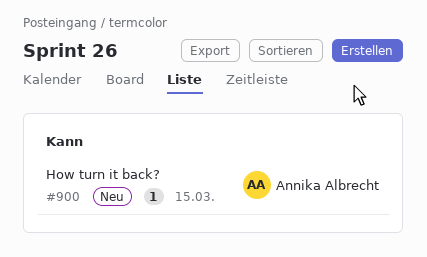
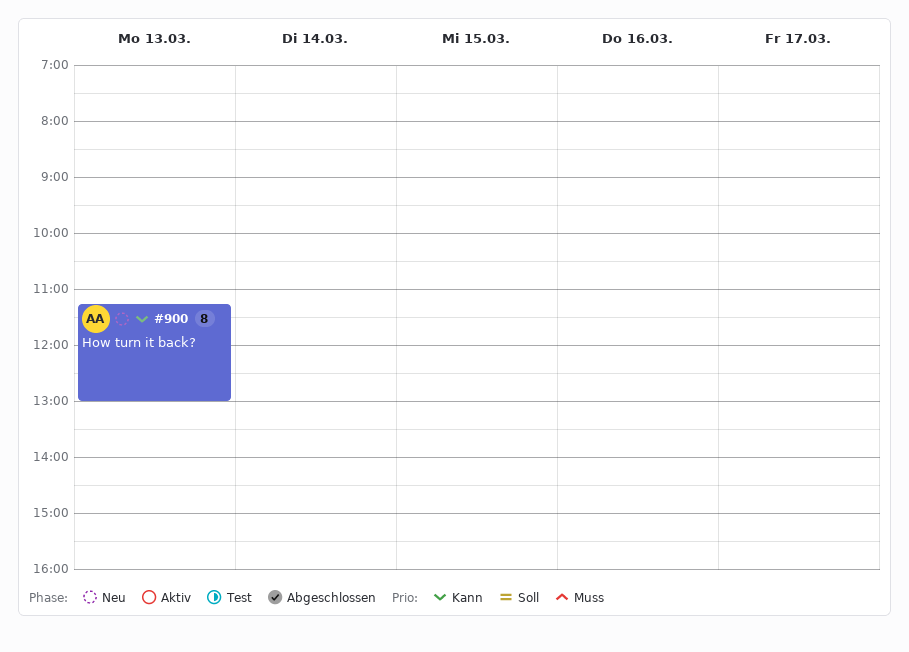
#900, estimate: 1 -> 8
#900, day: Mar 15 -> Mar 13

